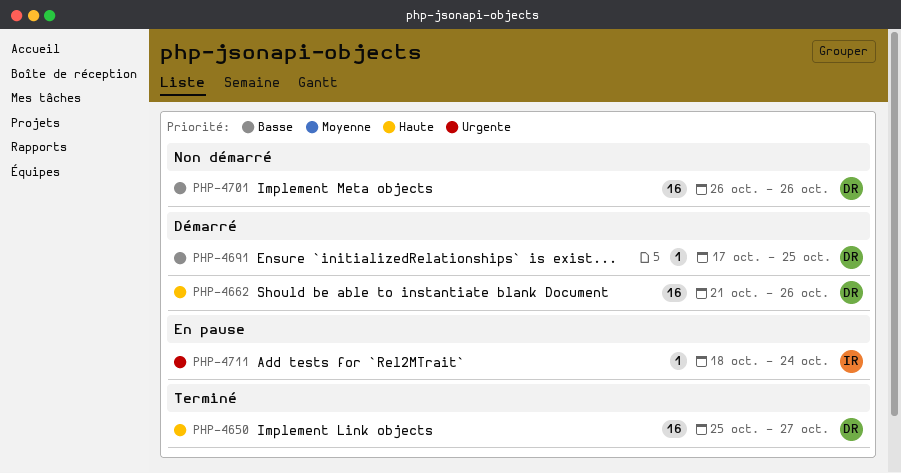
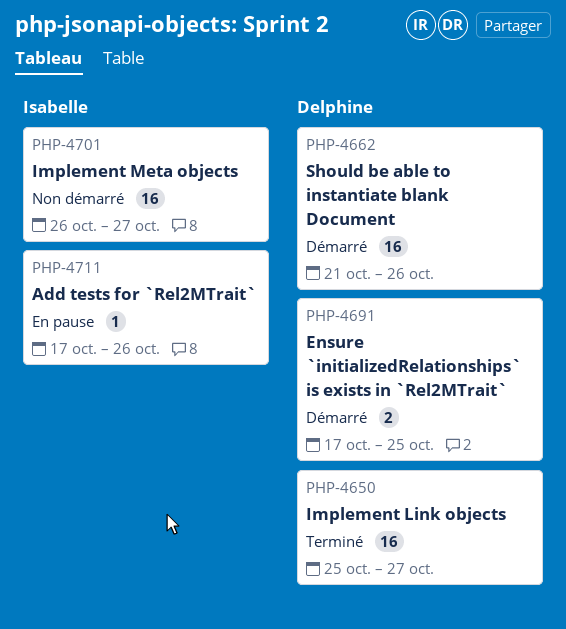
PHP-4691, estimate: 1 -> 2
PHP-4701, owner: Delphine -> Isabelle
PHP-4701, due: Oct 26 -> Oct 27
PHP-4711, start: Oct 18 -> Oct 17
PHP-4711, due: Oct 24 -> Oct 26

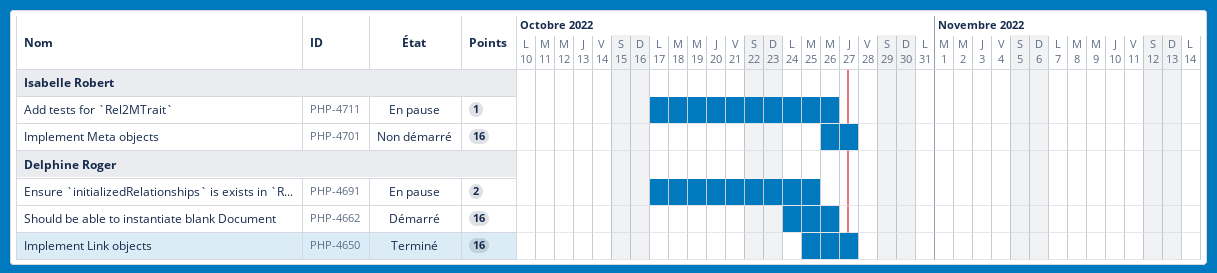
PHP-4662, start: Oct 21 -> Oct 24
PHP-4691, status: Démarré -> En pause

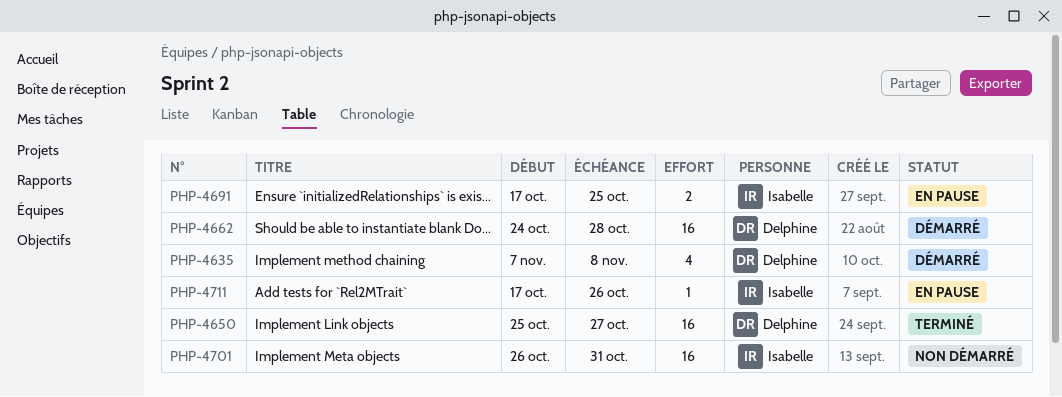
PHP-4635: none -> present
PHP-4662, due: Oct 26 -> Oct 28
PHP-4691, owner: Delphine Roger -> Isabelle Robert
PHP-4701, due: Oct 27 -> Oct 31

